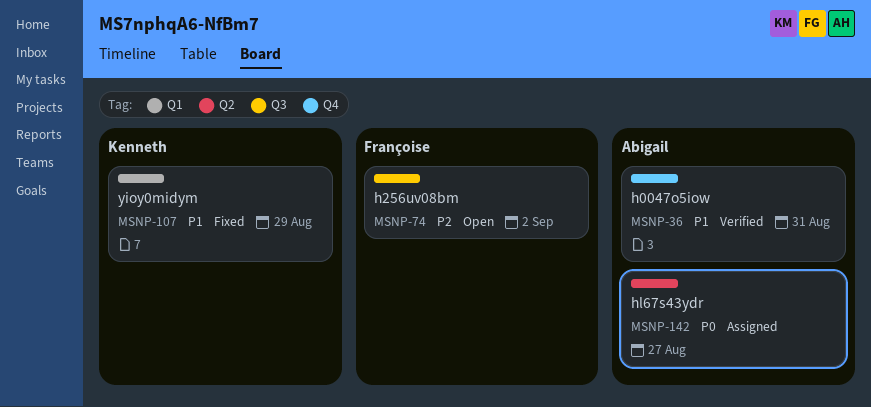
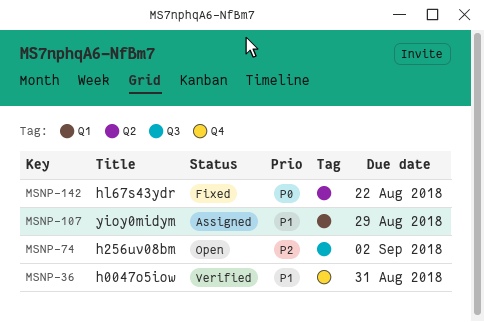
MSNP-107, status: Fixed -> Assigned
MSNP-142, status: Assigned -> Fixed
MSNP-142, due: Aug 27 -> Aug 22

